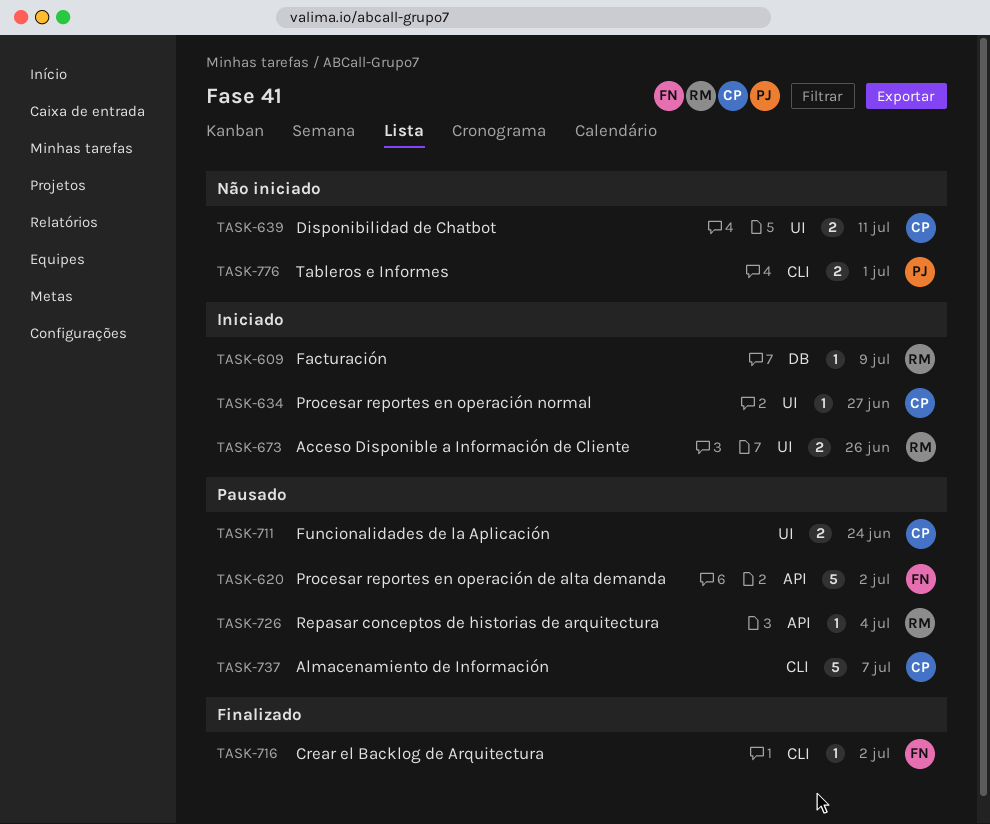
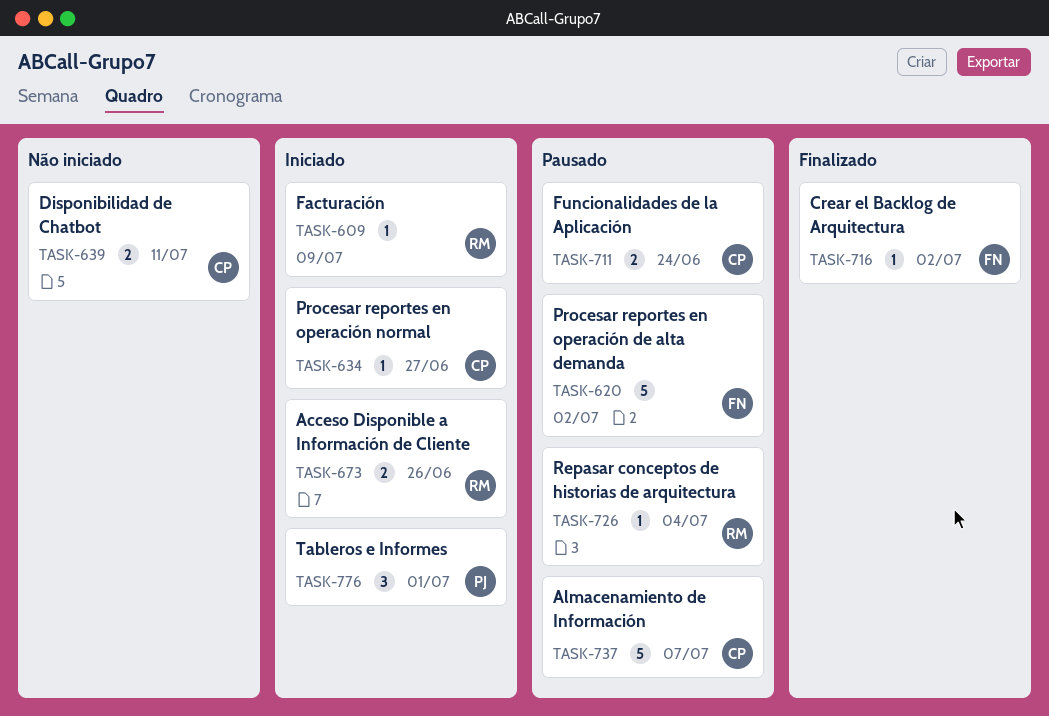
TASK-776, status: Não iniciado -> Iniciado
TASK-776, estimate: 2 -> 3

